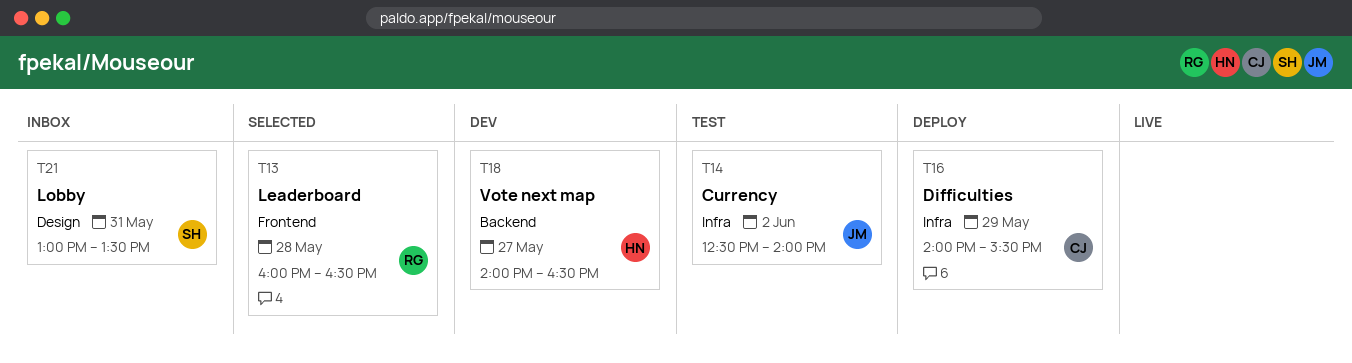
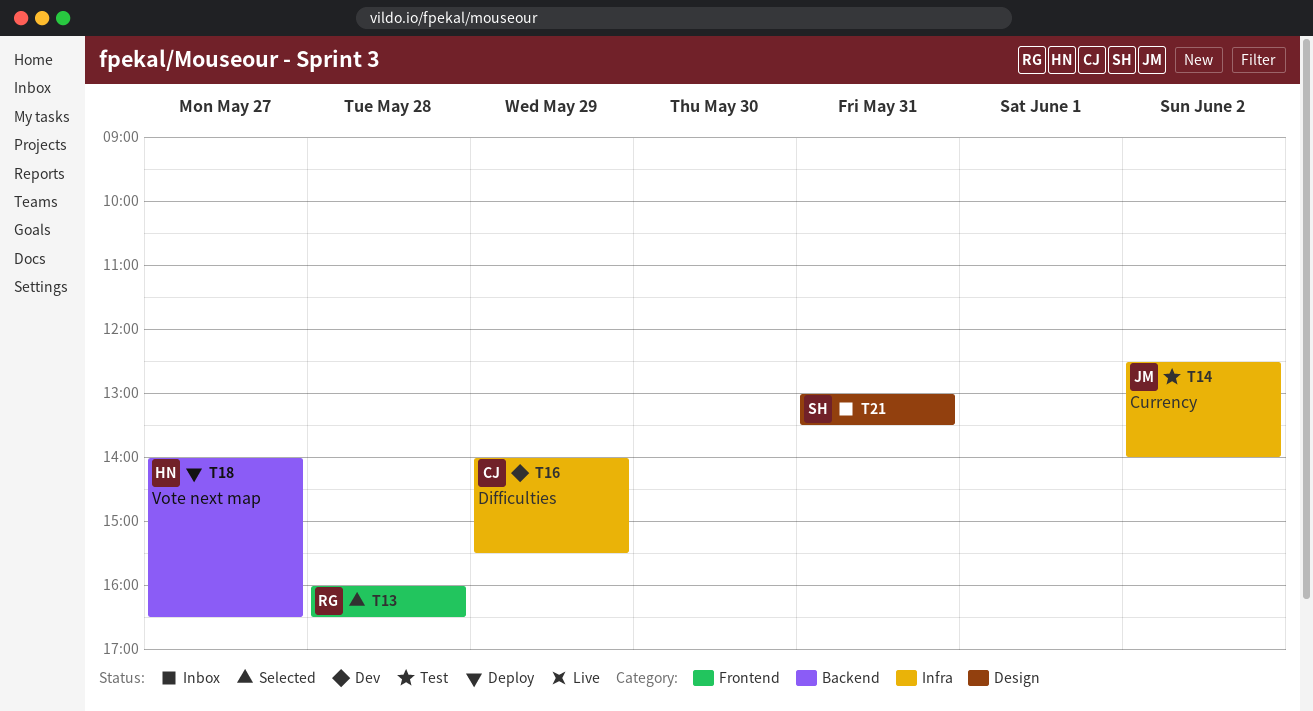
T16, status: Deploy -> Dev
T18, status: Dev -> Deploy

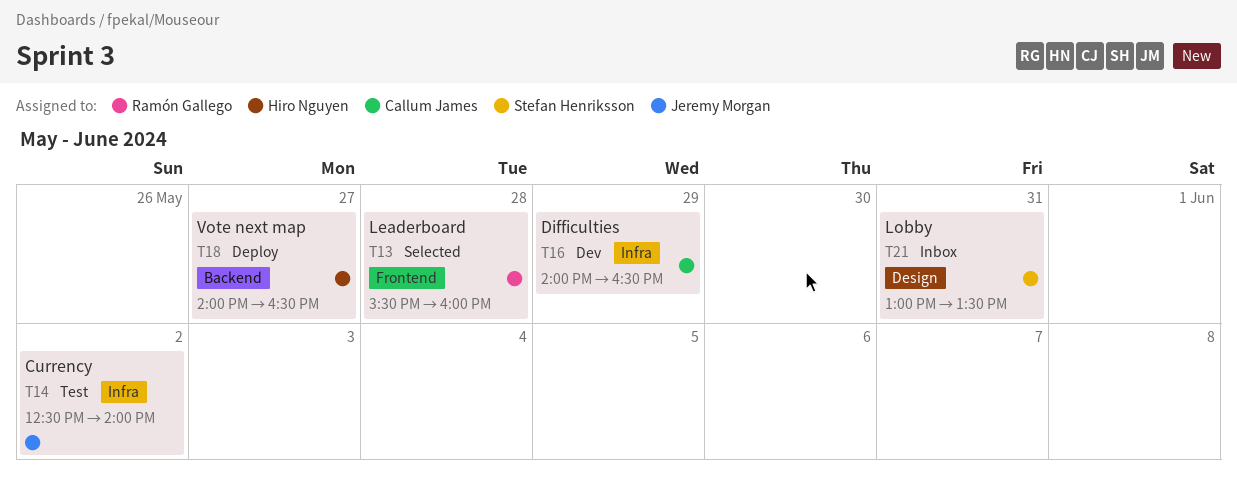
T13, begins: 16:00 -> 15:30
T13, ends: 16:30 -> 16:00
T16, ends: 15:30 -> 16:30

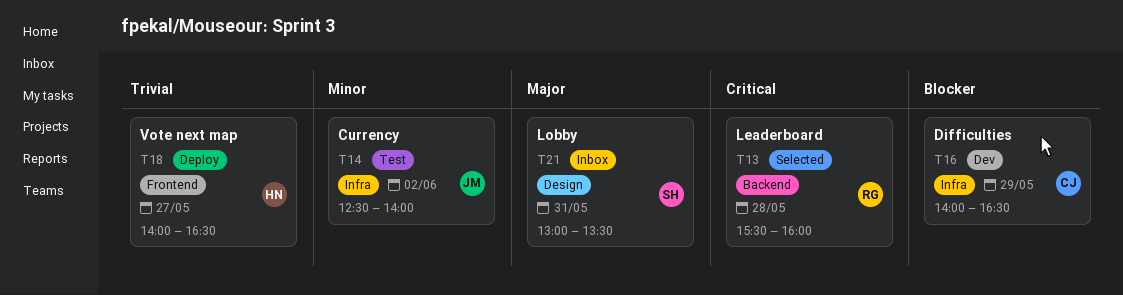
T13, label: Frontend -> Backend
T18, label: Backend -> Frontend

